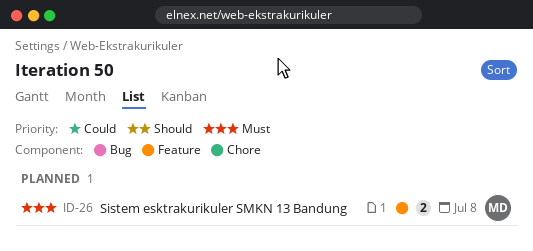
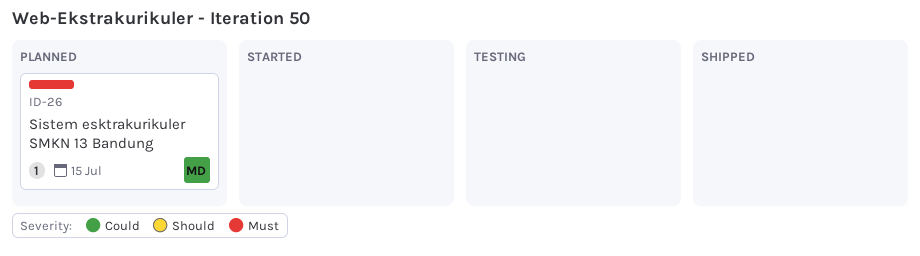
ID-26, estimate: 2 -> 1
ID-26, due: Jul 8 -> Jul 15

